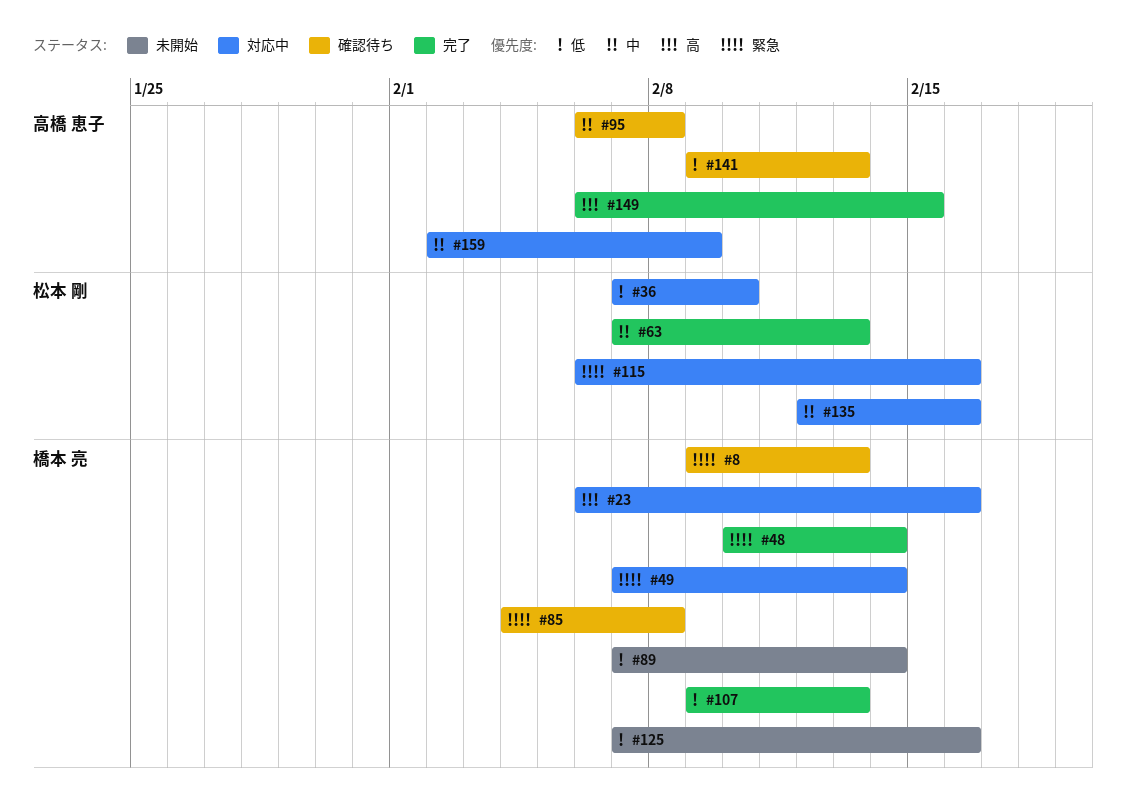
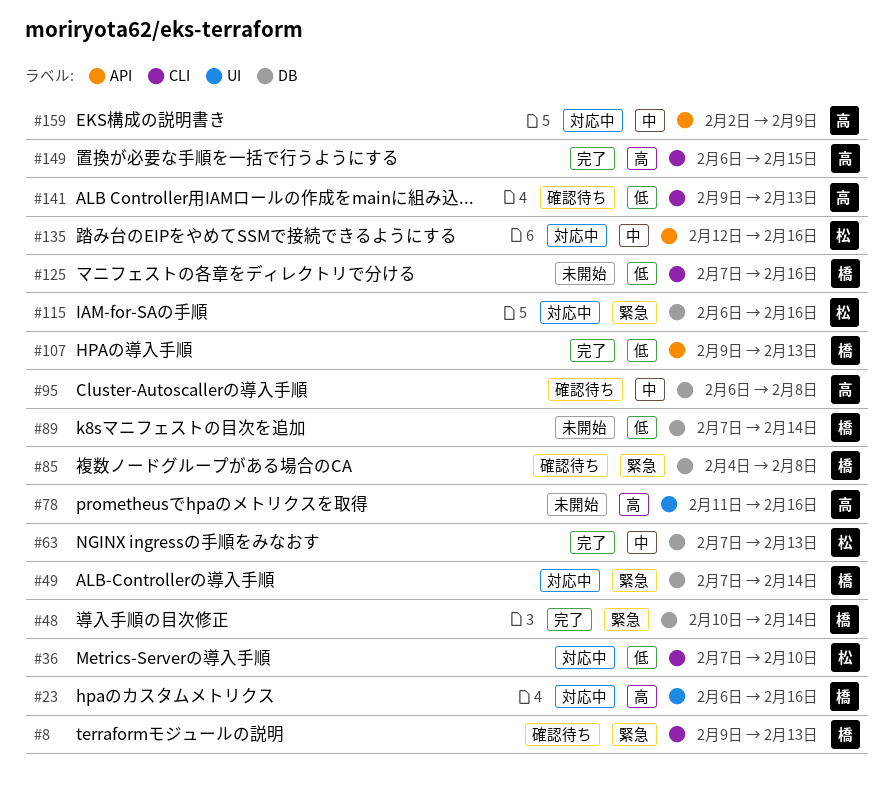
#78: none -> present

